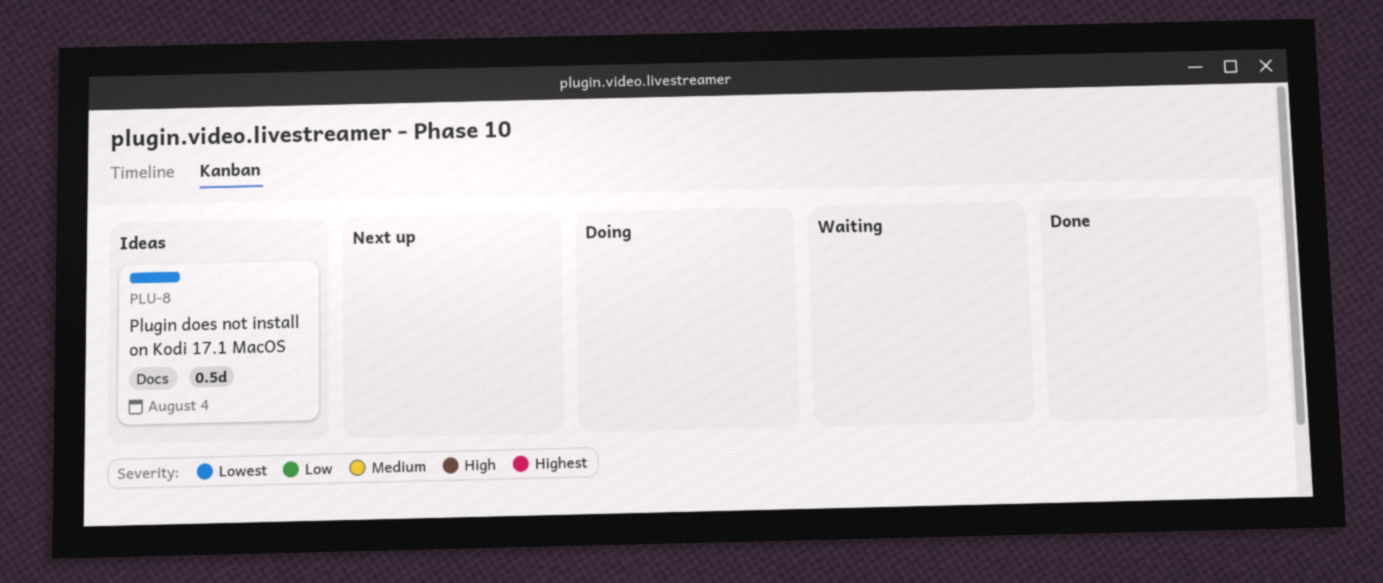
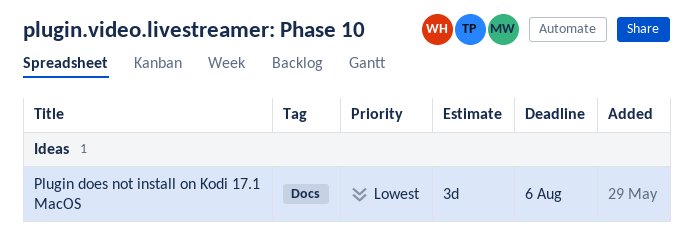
Plugin does not install on Kodi 17.1 MacOS, estimate: 0.5d -> 3d
Plugin does not install on Kodi 17.1 MacOS, due: Aug 4 -> Aug 6

